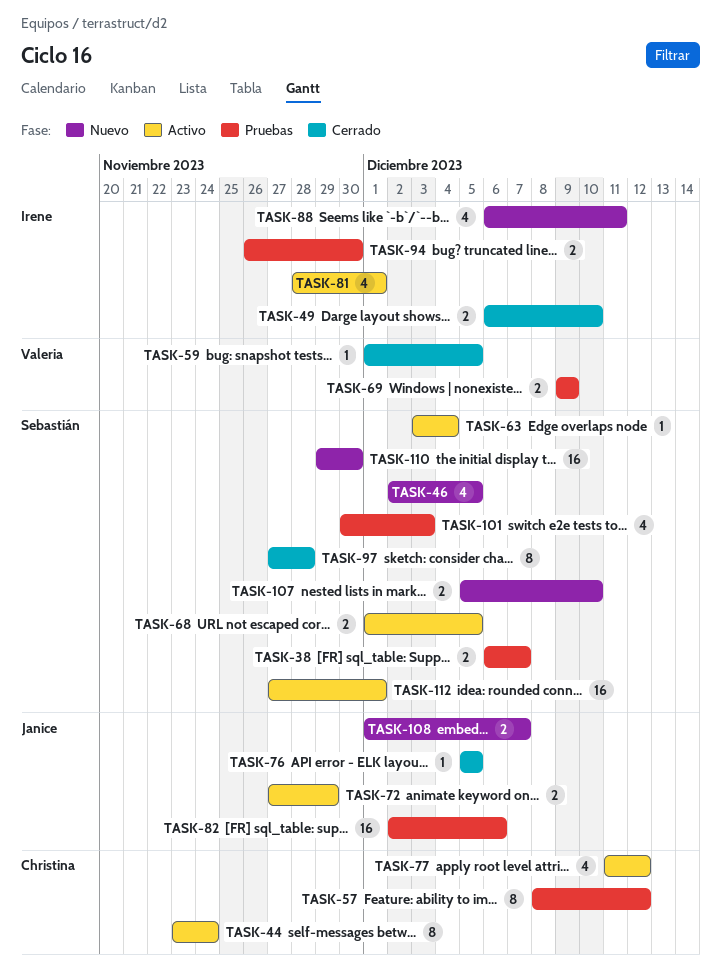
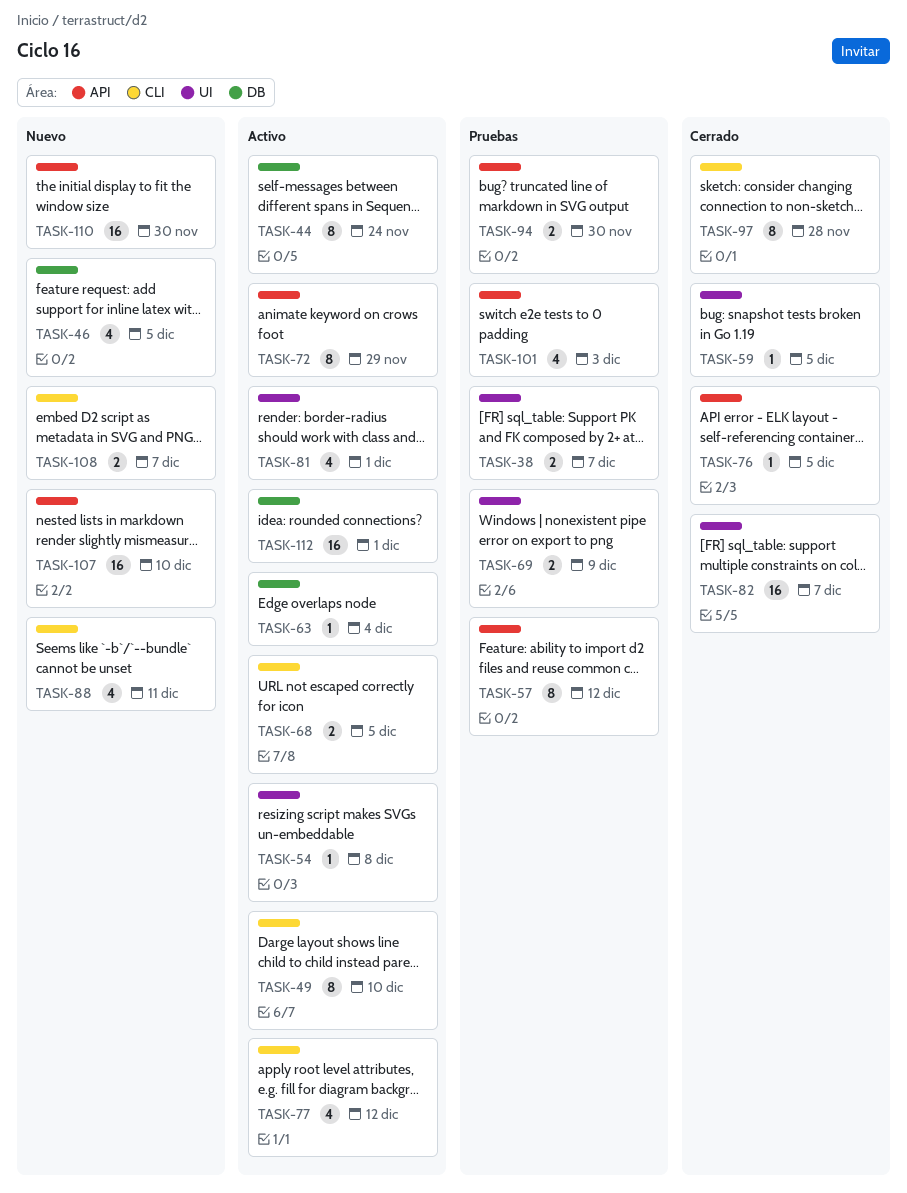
TASK-49, status: Cerrado -> Activo
TASK-49, estimate: 2 -> 8
TASK-54: none -> present
TASK-72, estimate: 2 -> 8
TASK-82, status: Pruebas -> Cerrado
TASK-82, due: Dec 6 -> Dec 7
TASK-107, estimate: 2 -> 16

